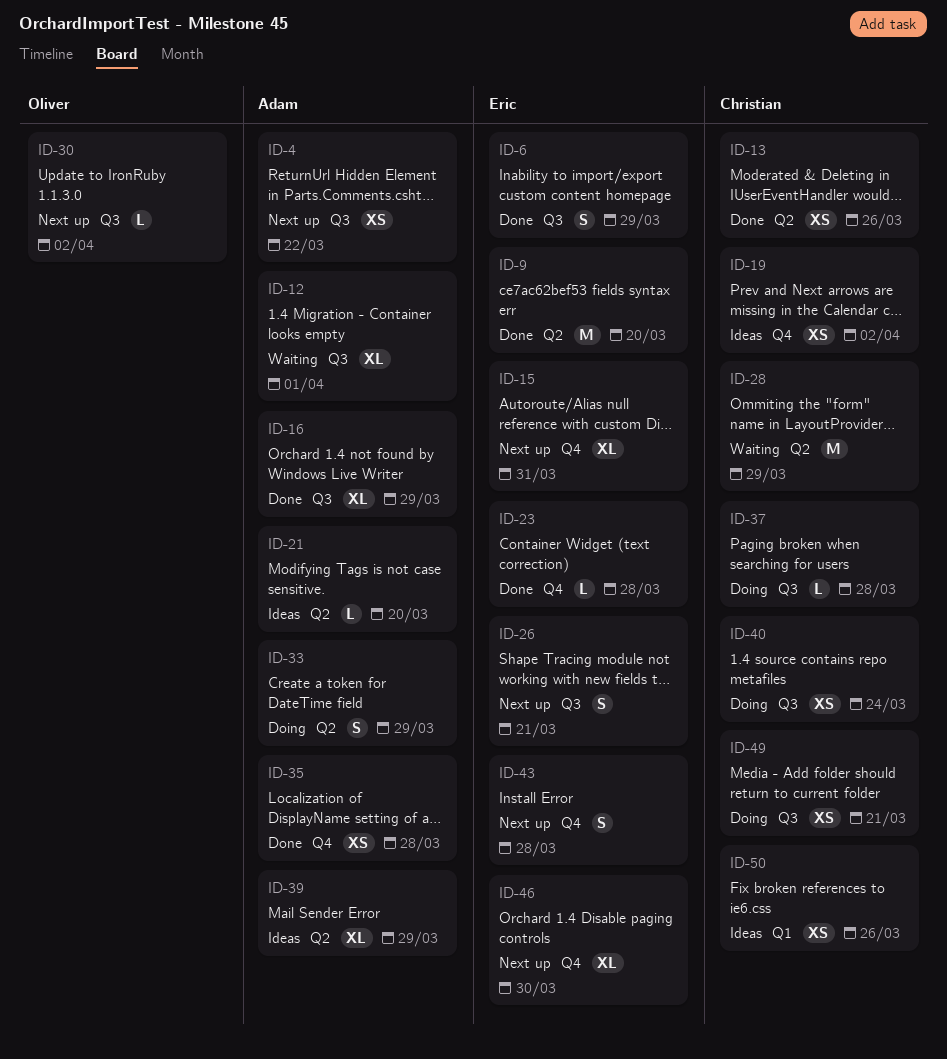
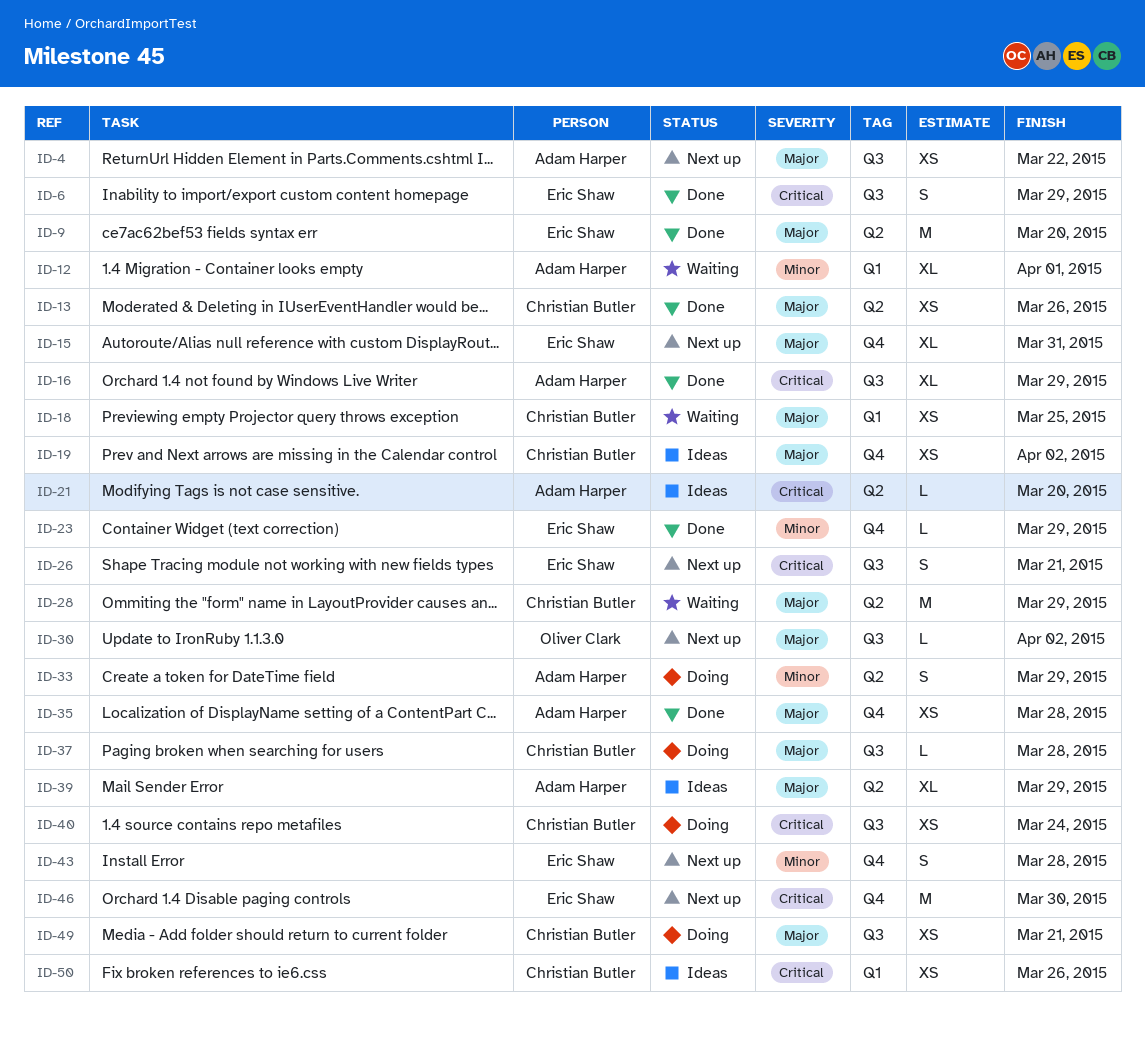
ID-12, label: Q3 -> Q1
ID-18: none -> present
ID-23, due: Mar 28 -> Mar 29
ID-46, estimate: XL -> M

